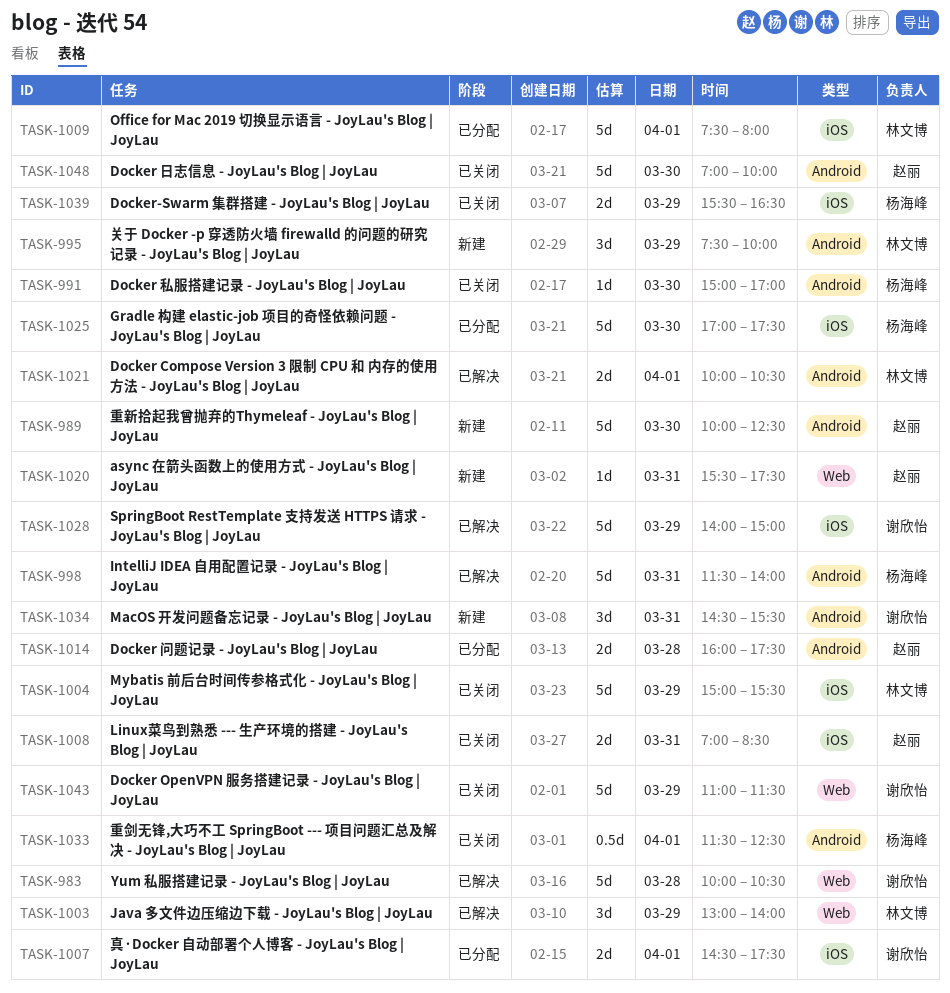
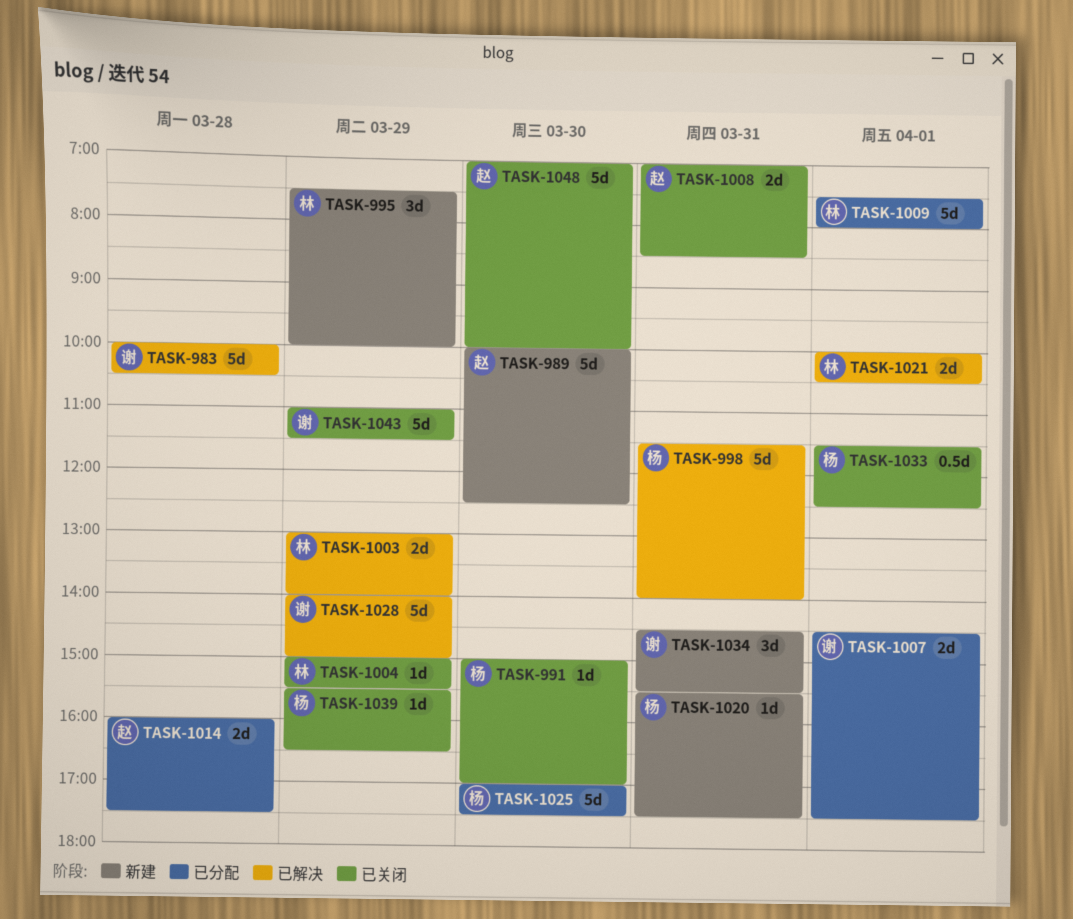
TASK-1003, estimate: 3d -> 2d
TASK-1004, estimate: 5d -> 1d
TASK-1020, owner: 赵丽 -> 杨海峰
TASK-1039, estimate: 2d -> 1d

